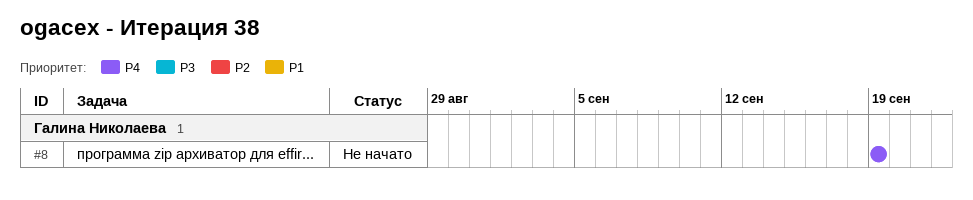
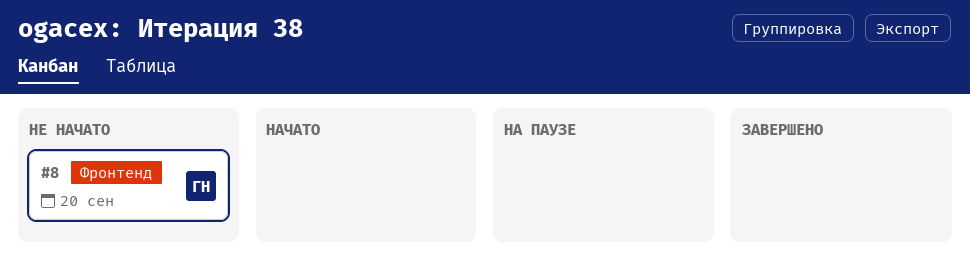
#8, due: Sep 19 -> Sep 20

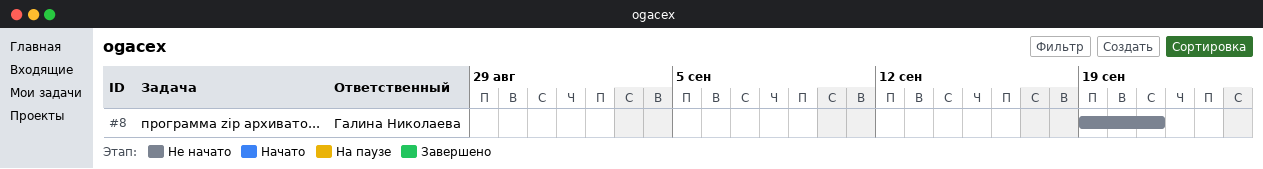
#8, due: Sep 20 -> Sep 21

